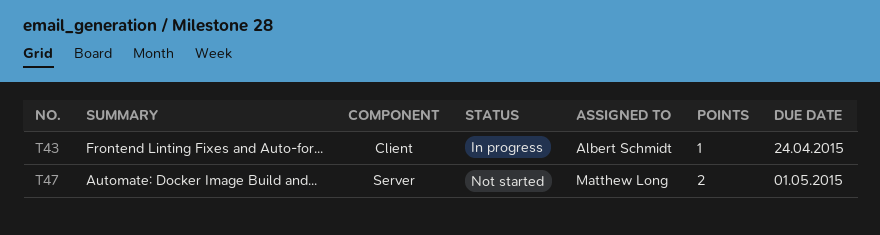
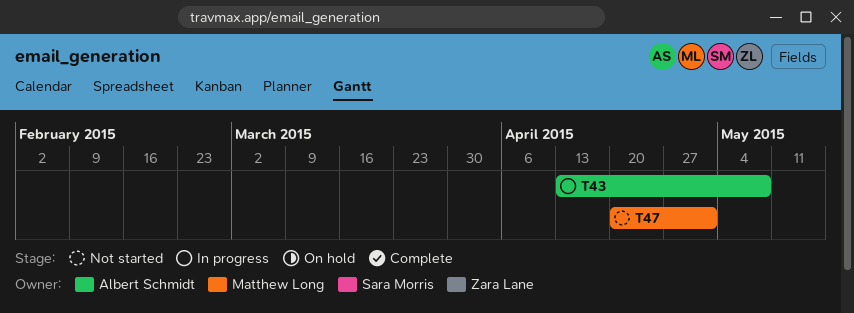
T43, due: Apr 24 -> May 8

